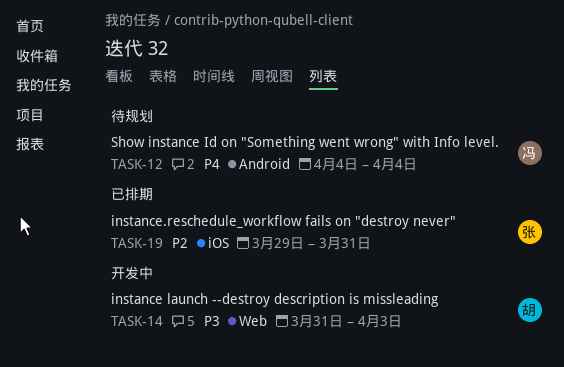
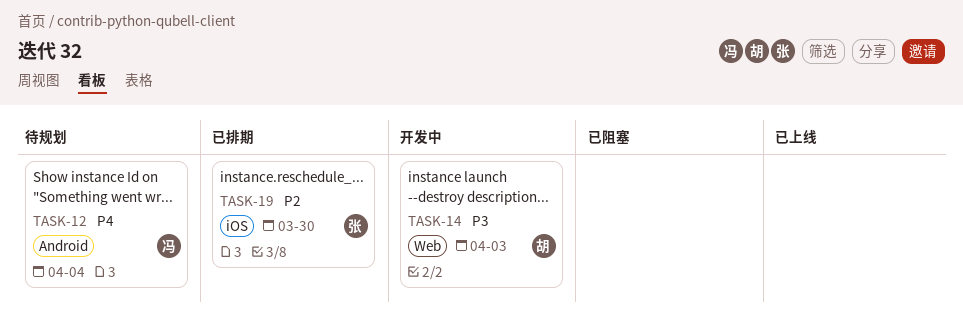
TASK-19, due: Mar 31 -> Mar 30

